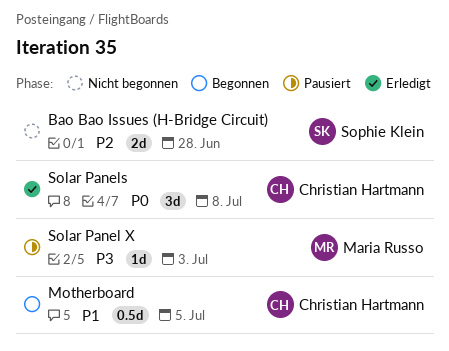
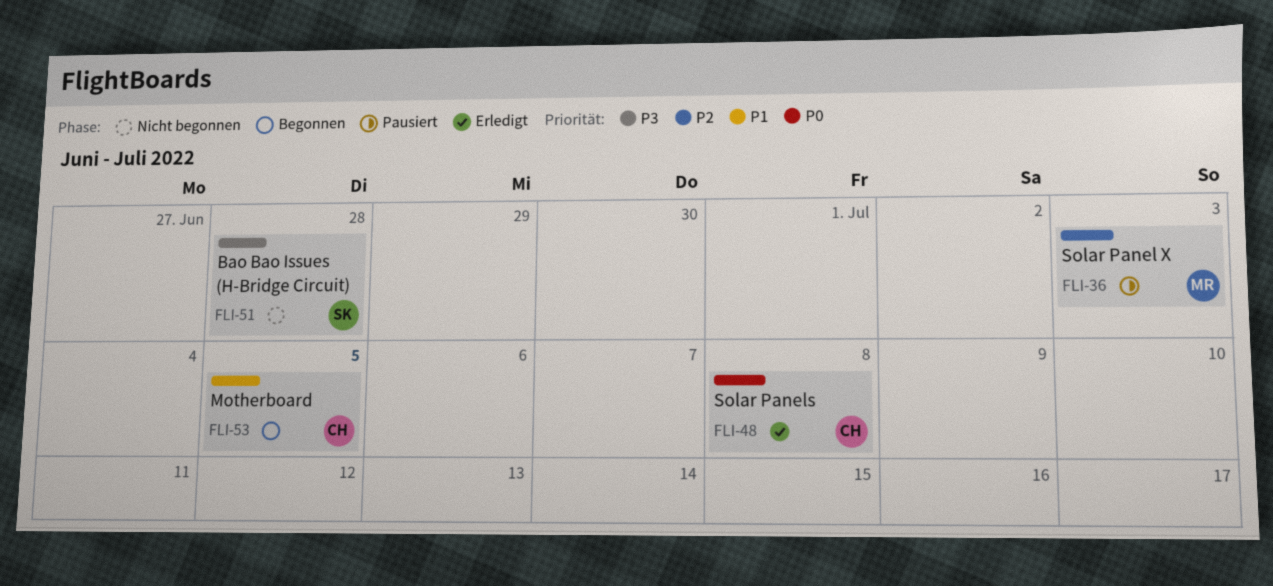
Bao Bao Issues (H-Bridge Circuit), priority: P2 -> P3
Solar Panel X, priority: P3 -> P2

